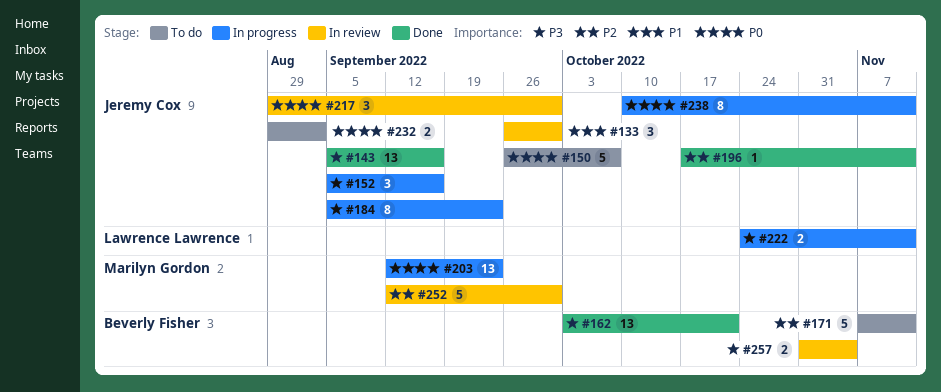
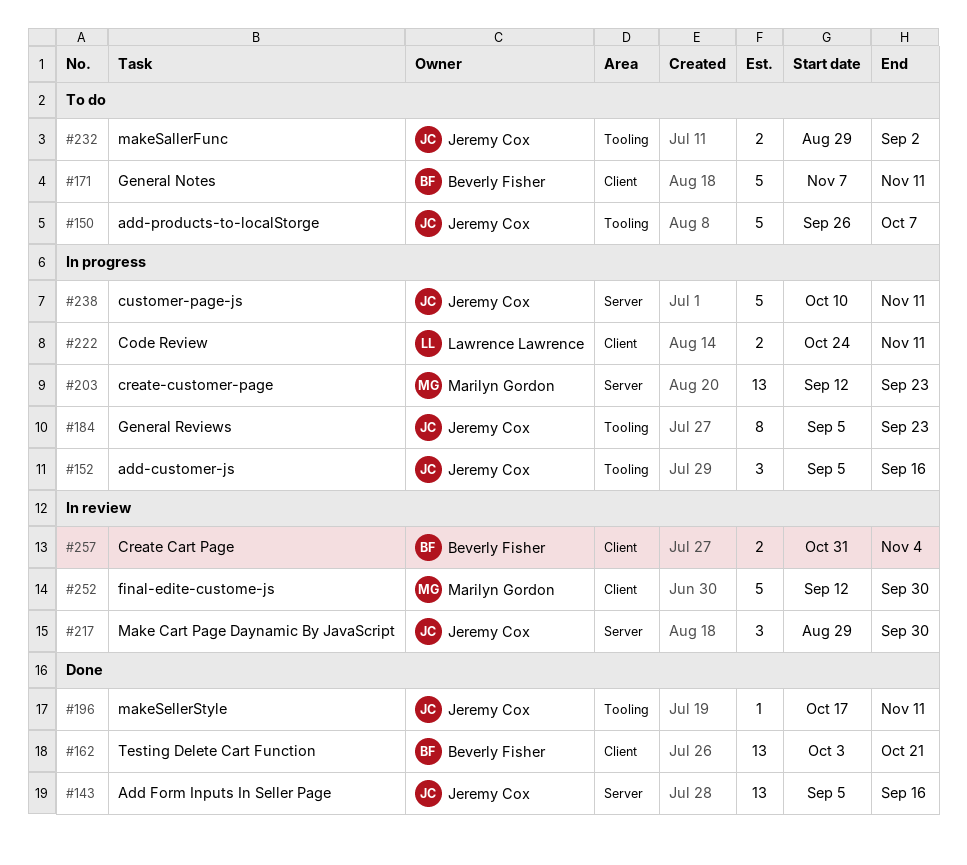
#133: present -> none
#238, estimate: 8 -> 5

